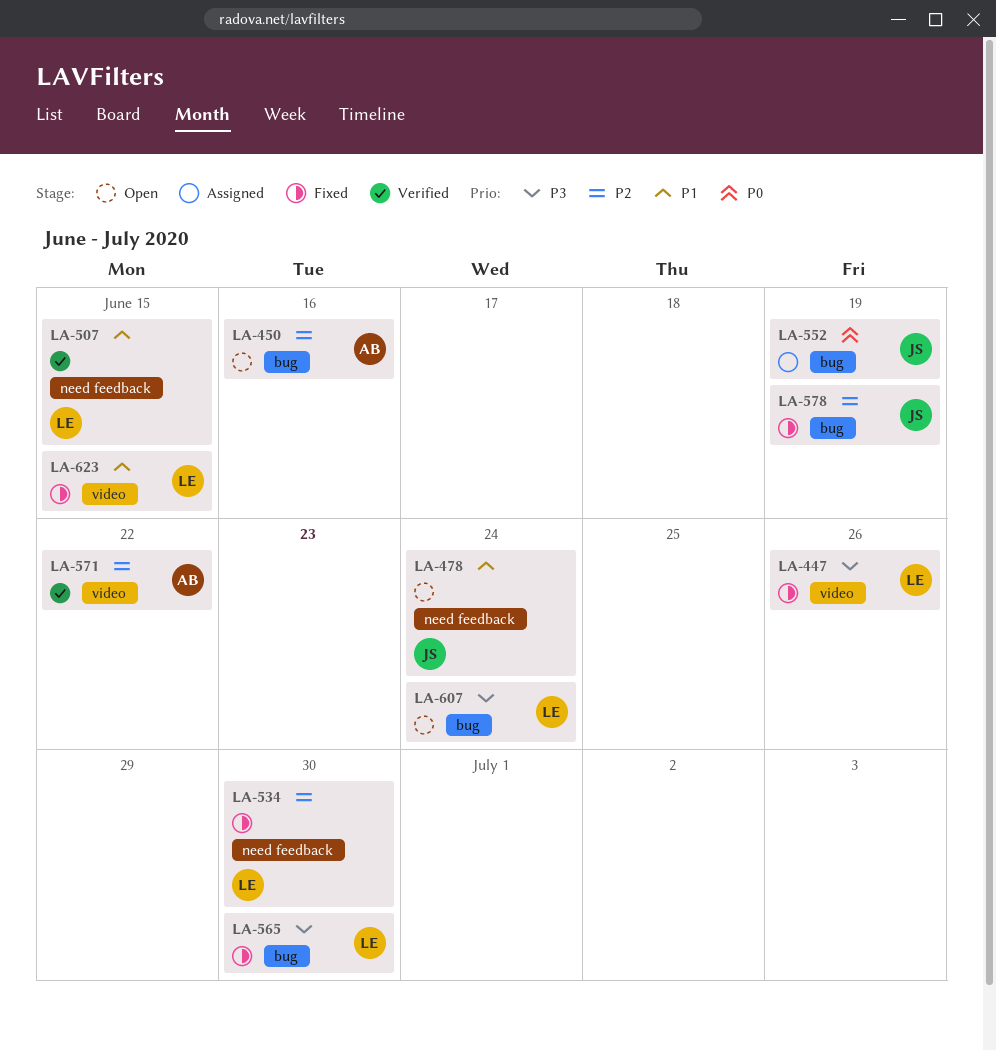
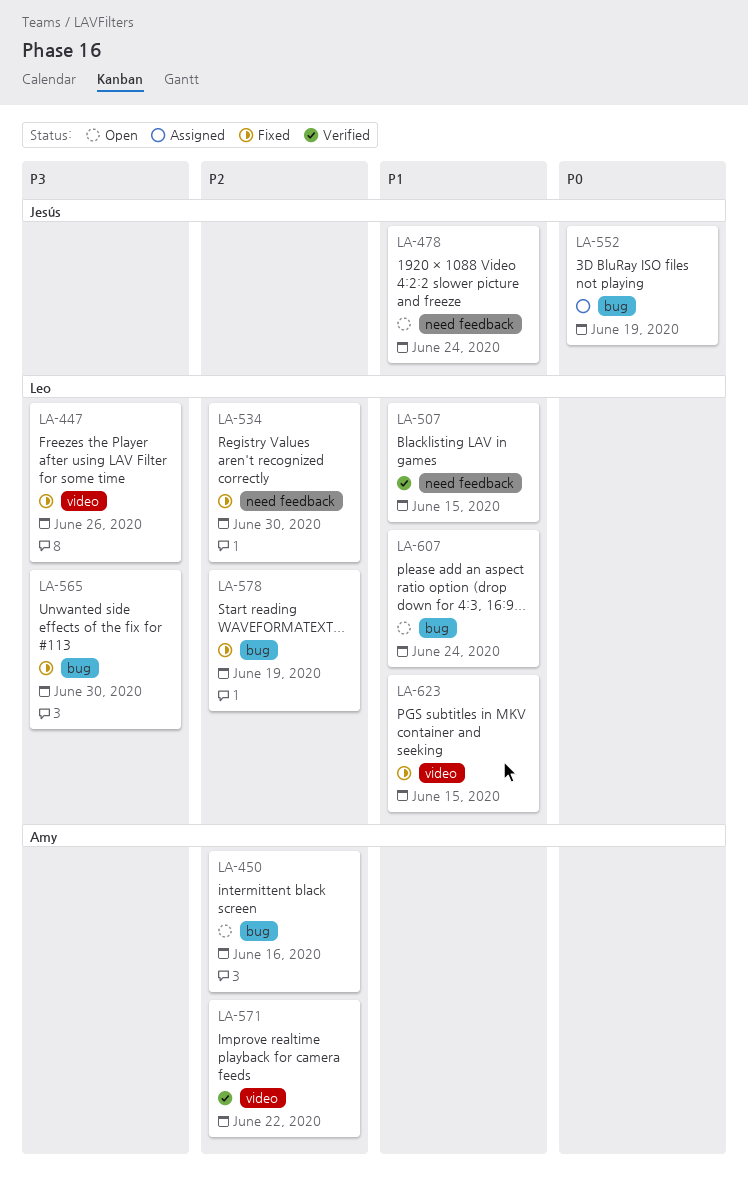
LA-578, owner: Jesús -> Leo
LA-607, priority: P3 -> P1

